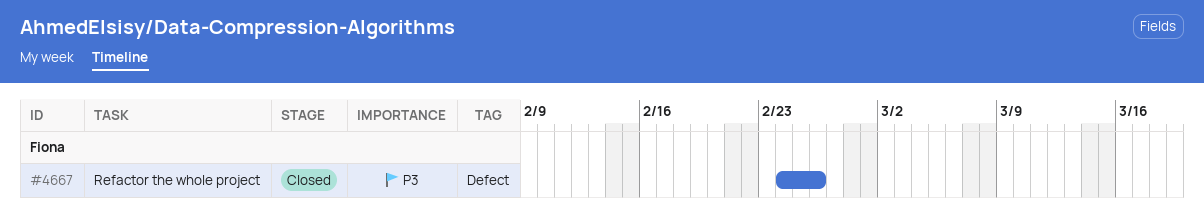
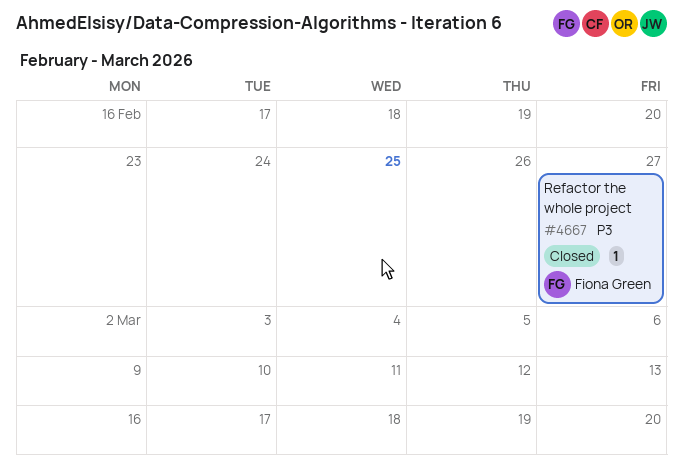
#4667, due: Feb 26 -> Feb 27

